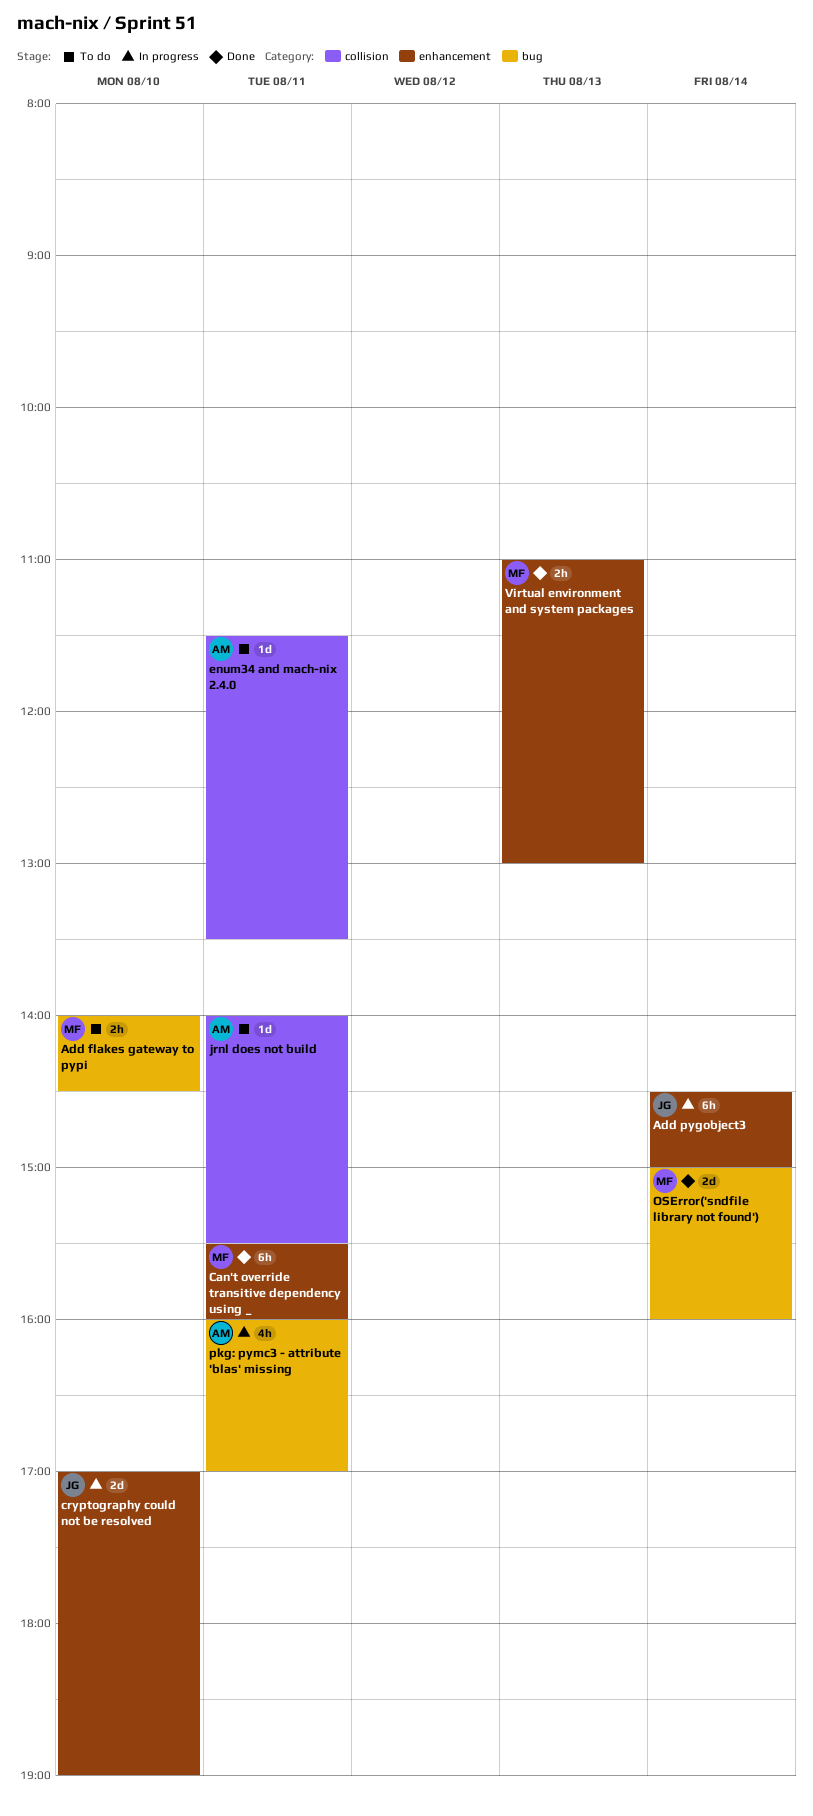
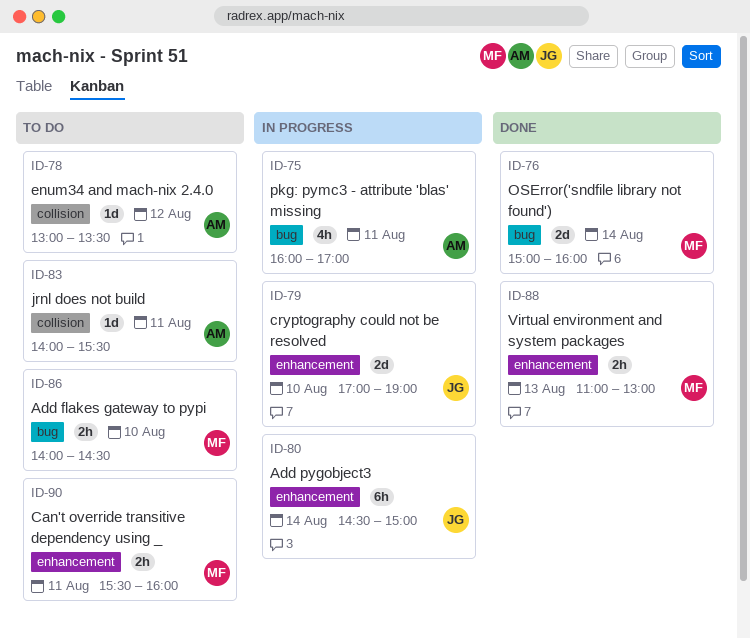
Can't override transitive dependency using _, status: Done -> To do
Can't override transitive dependency using _, estimate: 6h -> 2h
enum34 and mach-nix 2.4.0, day: Aug 11 -> Aug 12
enum34 and mach-nix 2.4.0, begins: 11:30 -> 13:00

